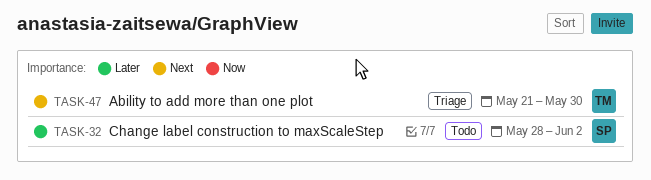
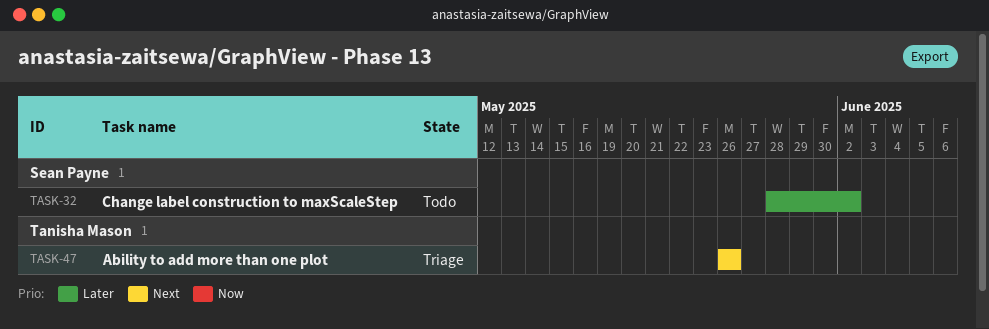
TASK-47, start: May 21 -> May 26
TASK-47, due: May 30 -> May 26

